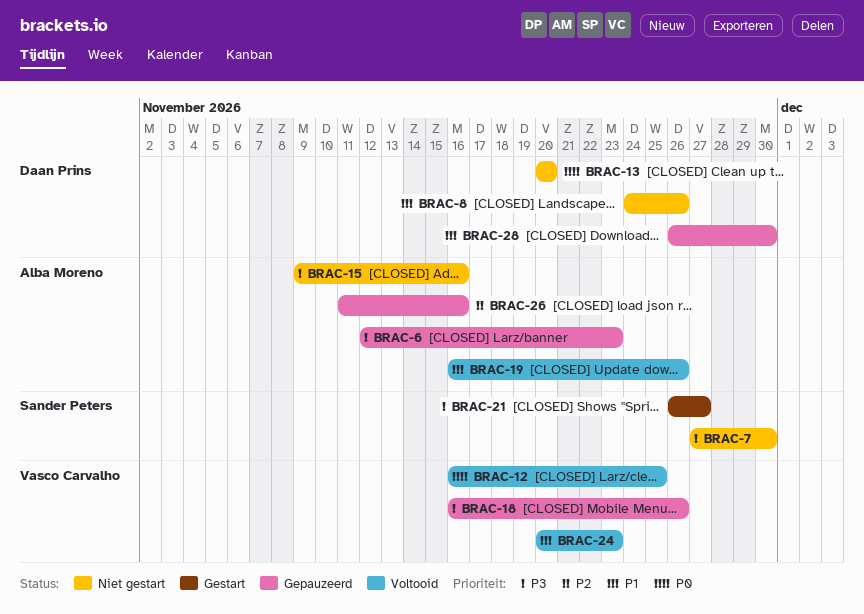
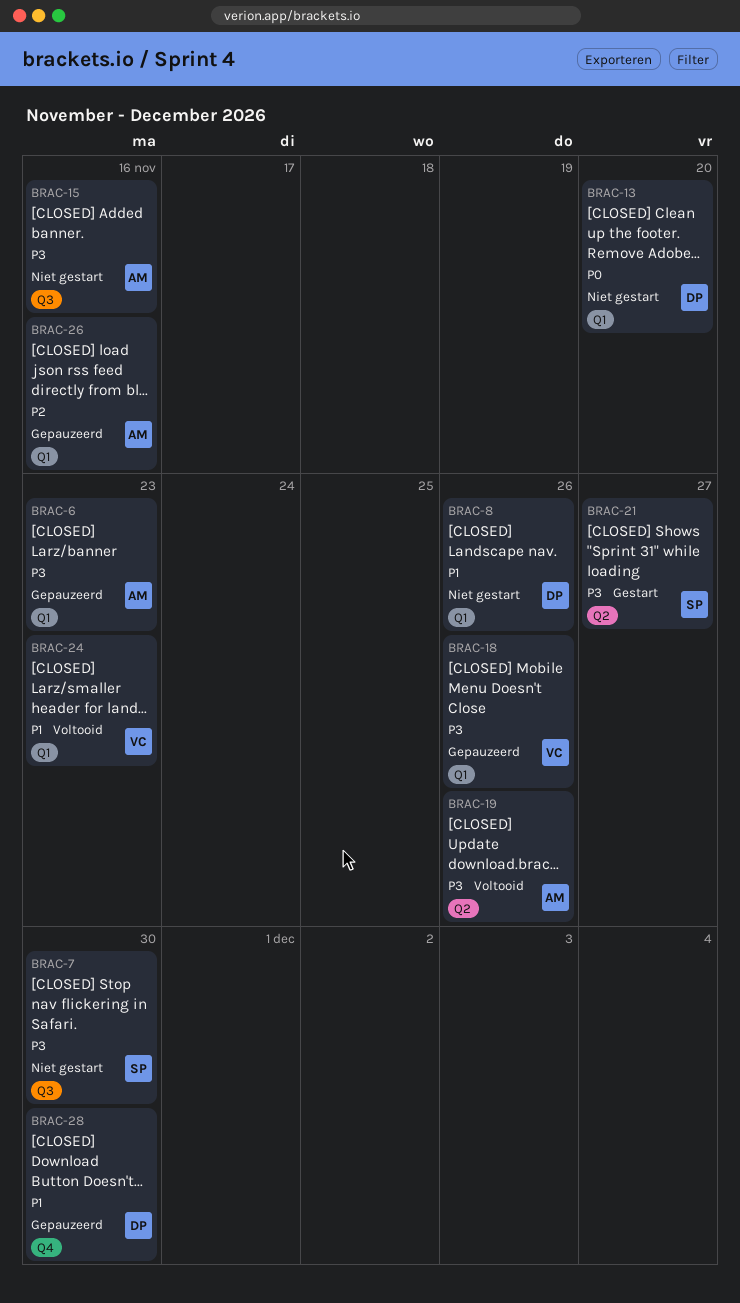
BRAC-12: present -> none
BRAC-19, priority: P1 -> P3

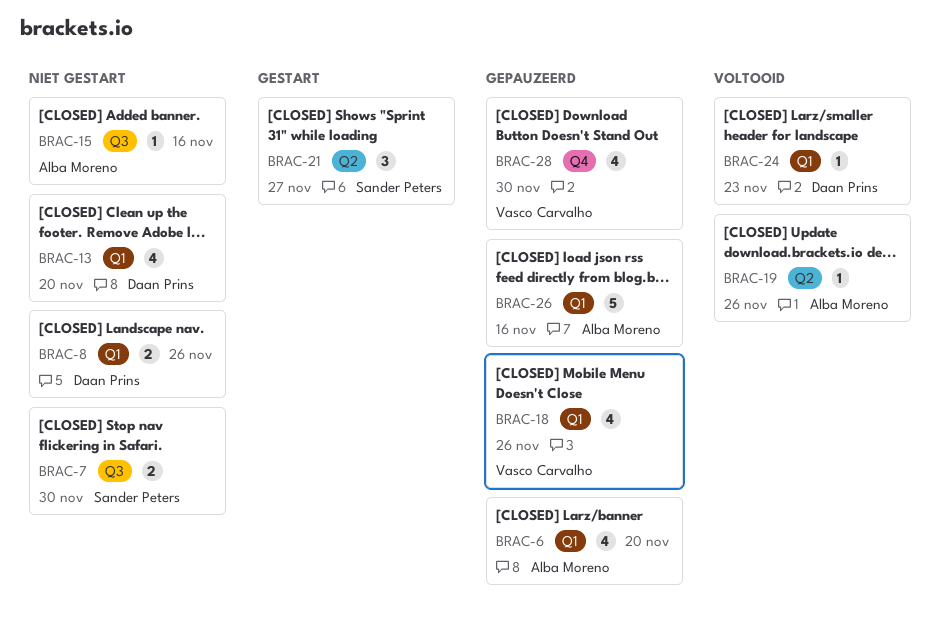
BRAC-6, due: Nov 23 -> Nov 20
BRAC-24, owner: Vasco Carvalho -> Daan Prins
BRAC-28, owner: Daan Prins -> Vasco Carvalho

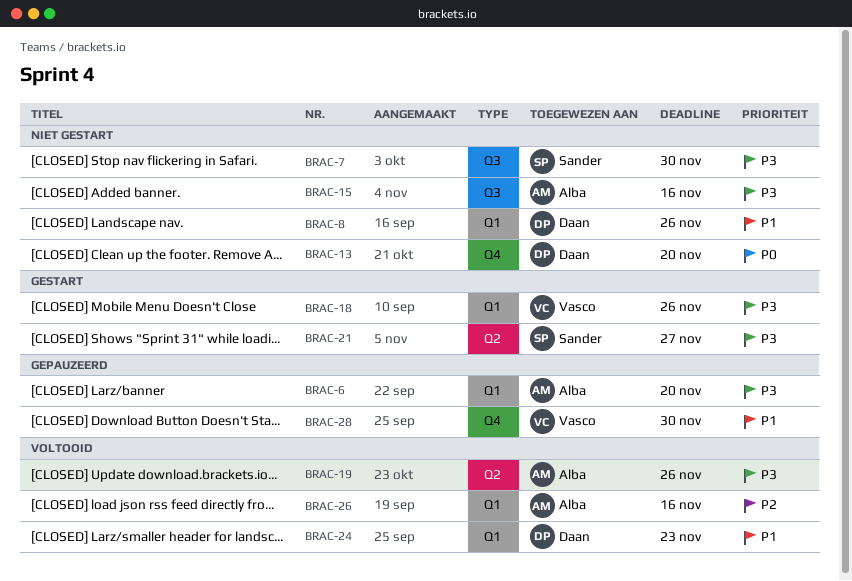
BRAC-13, label: Q1 -> Q4
BRAC-18, status: Gepauzeerd -> Gestart
BRAC-26, status: Gepauzeerd -> Voltooid

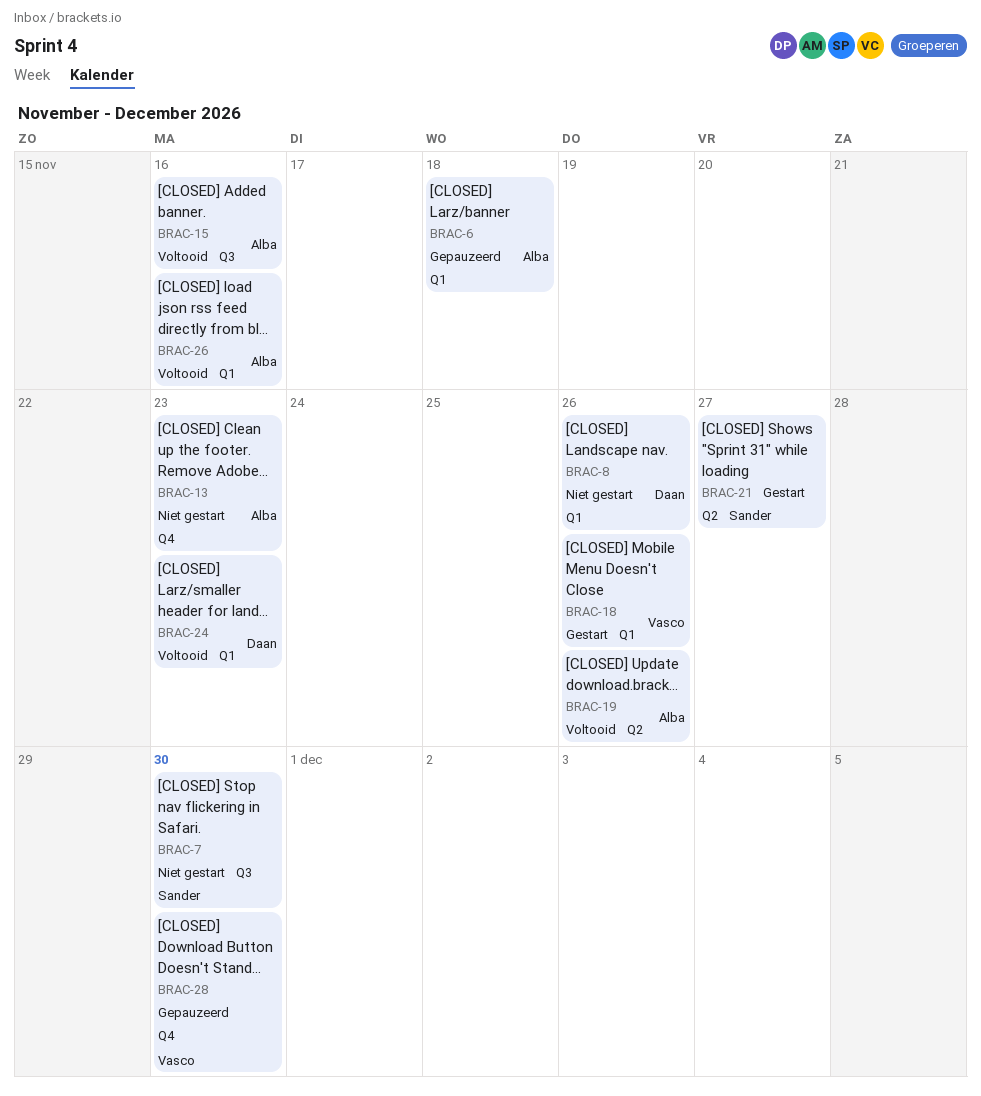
BRAC-6, due: Nov 20 -> Nov 18
BRAC-13, owner: Daan -> Alba
BRAC-13, due: Nov 20 -> Nov 23
BRAC-15, status: Niet gestart -> Voltooid

